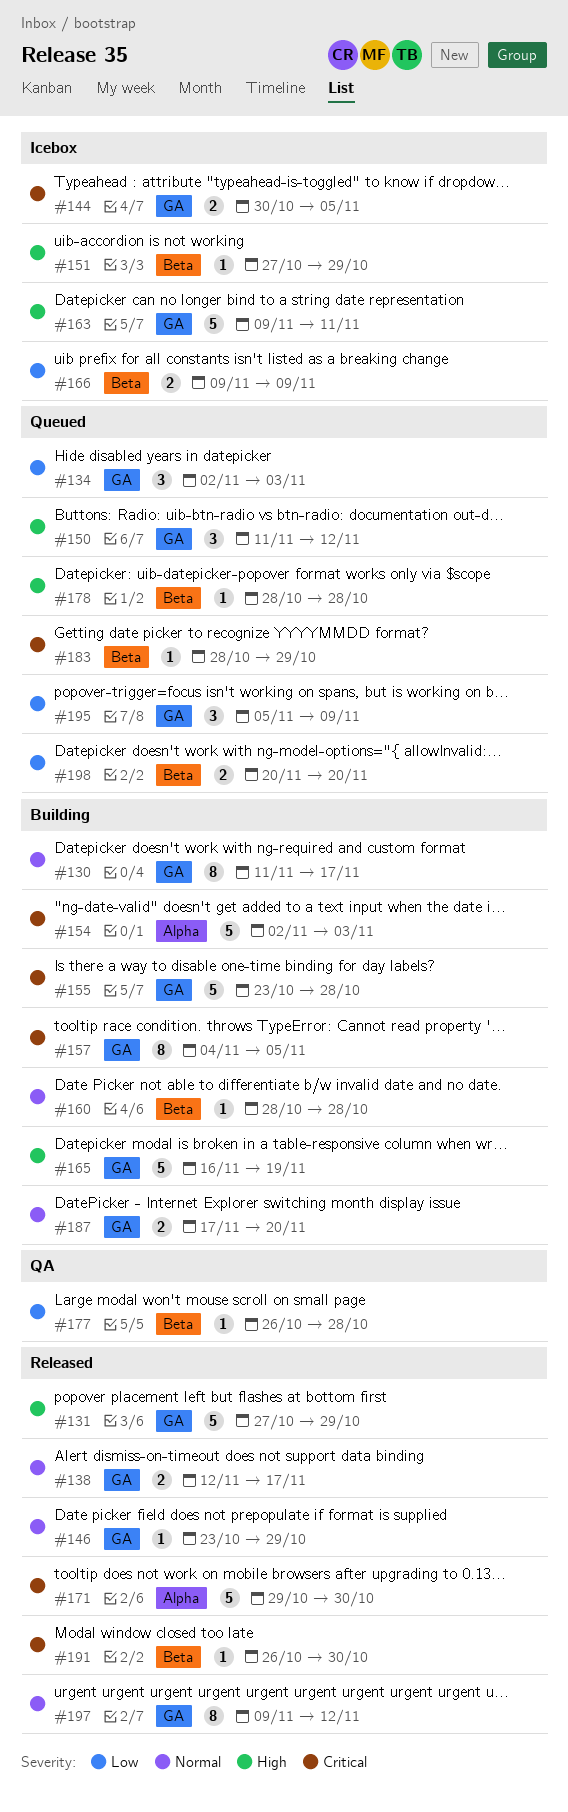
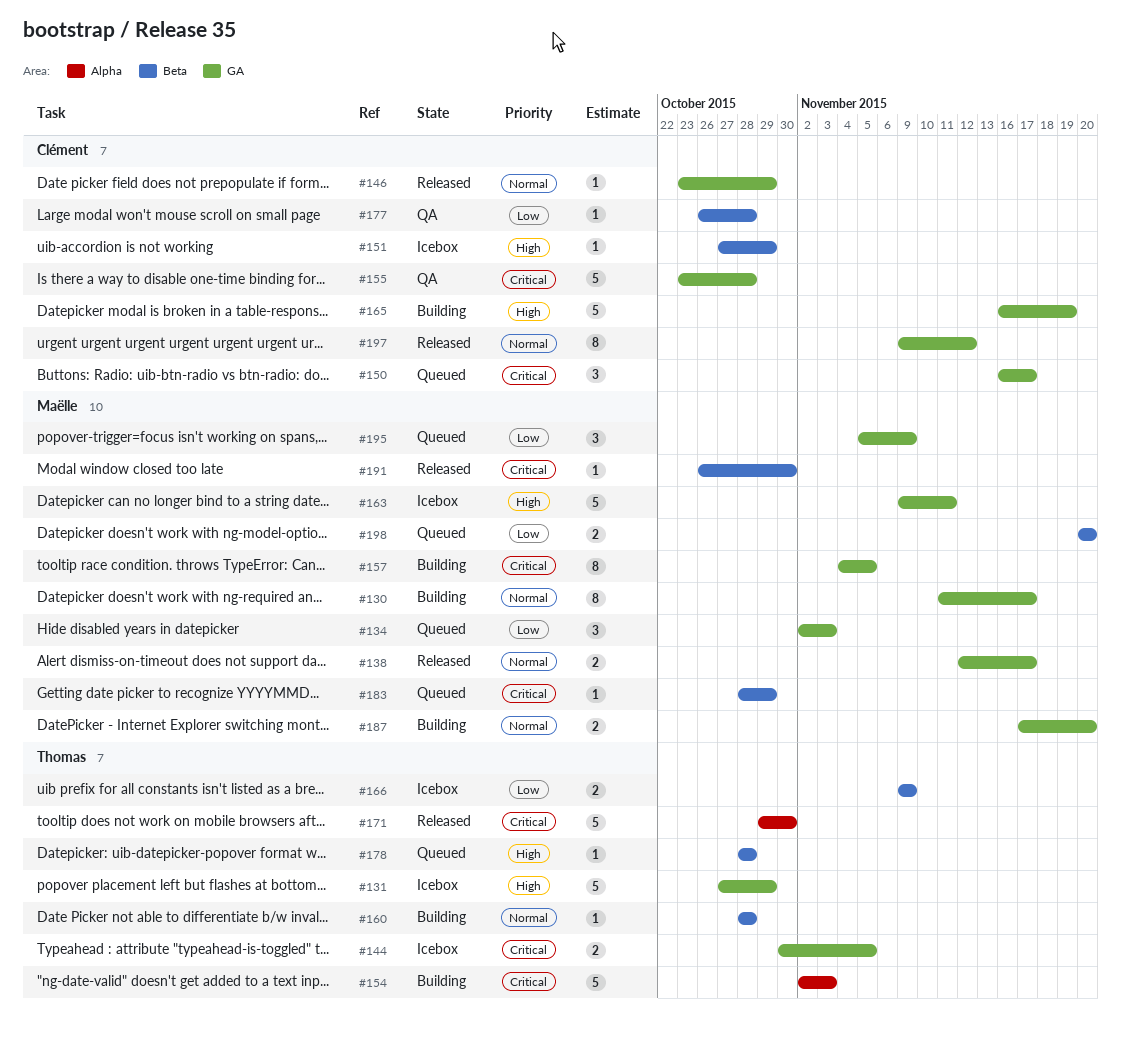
#131, status: Released -> Icebox
#150, priority: High -> Critical
#150, start: Nov 11 -> Nov 16
#150, due: Nov 12 -> Nov 17
#155, status: Building -> QA

